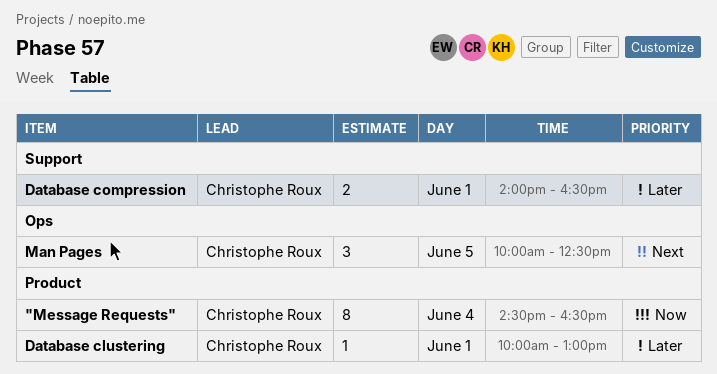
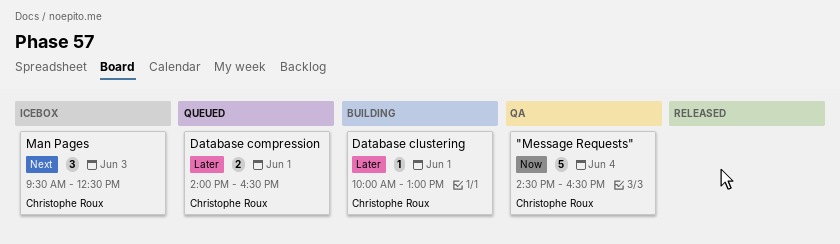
"Message Requests", estimate: 8 -> 5
Man Pages, day: Jun 5 -> Jun 3
Man Pages, begins: 10:00 -> 09:30

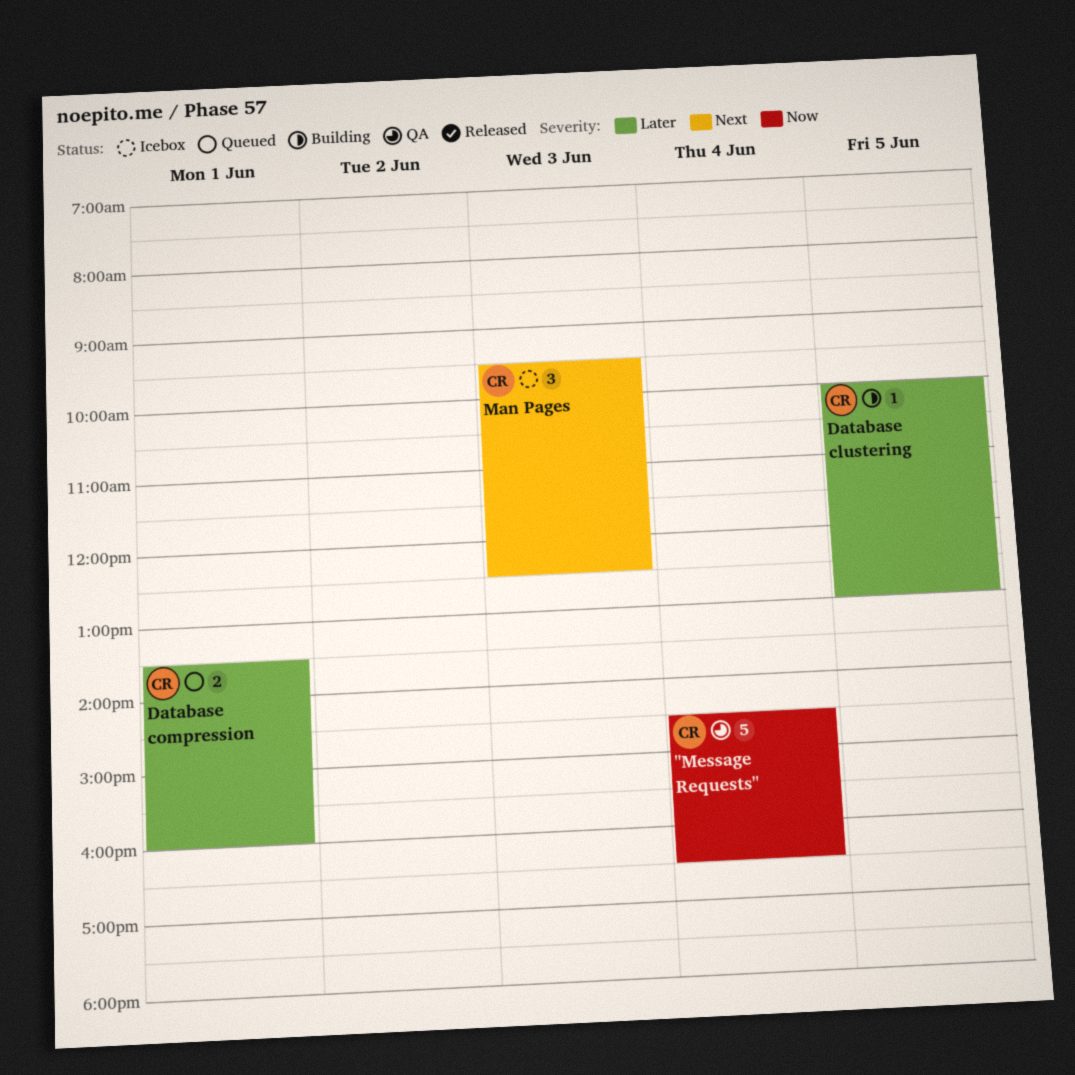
Database clustering, day: Jun 1 -> Jun 5
Database compression, begins: 14:00 -> 13:30
Database compression, ends: 16:30 -> 16:00

